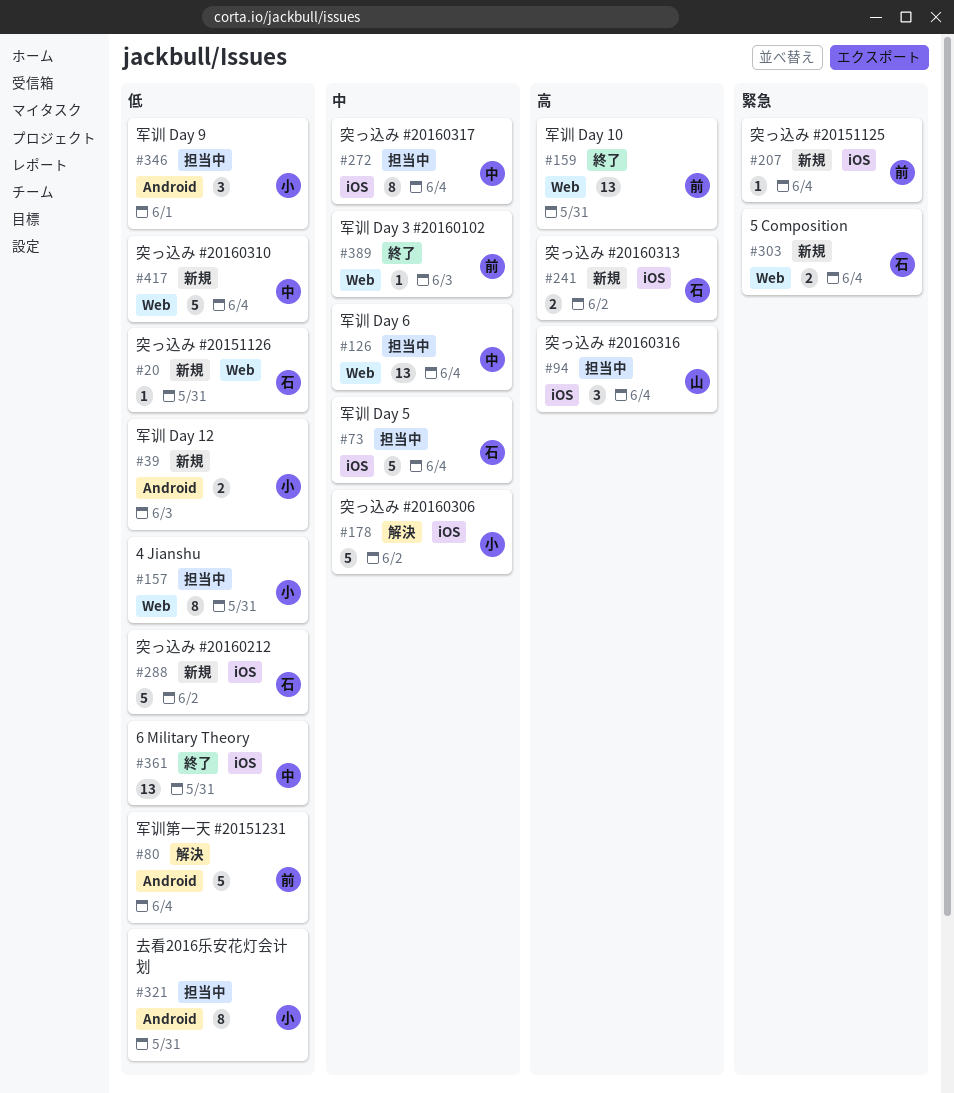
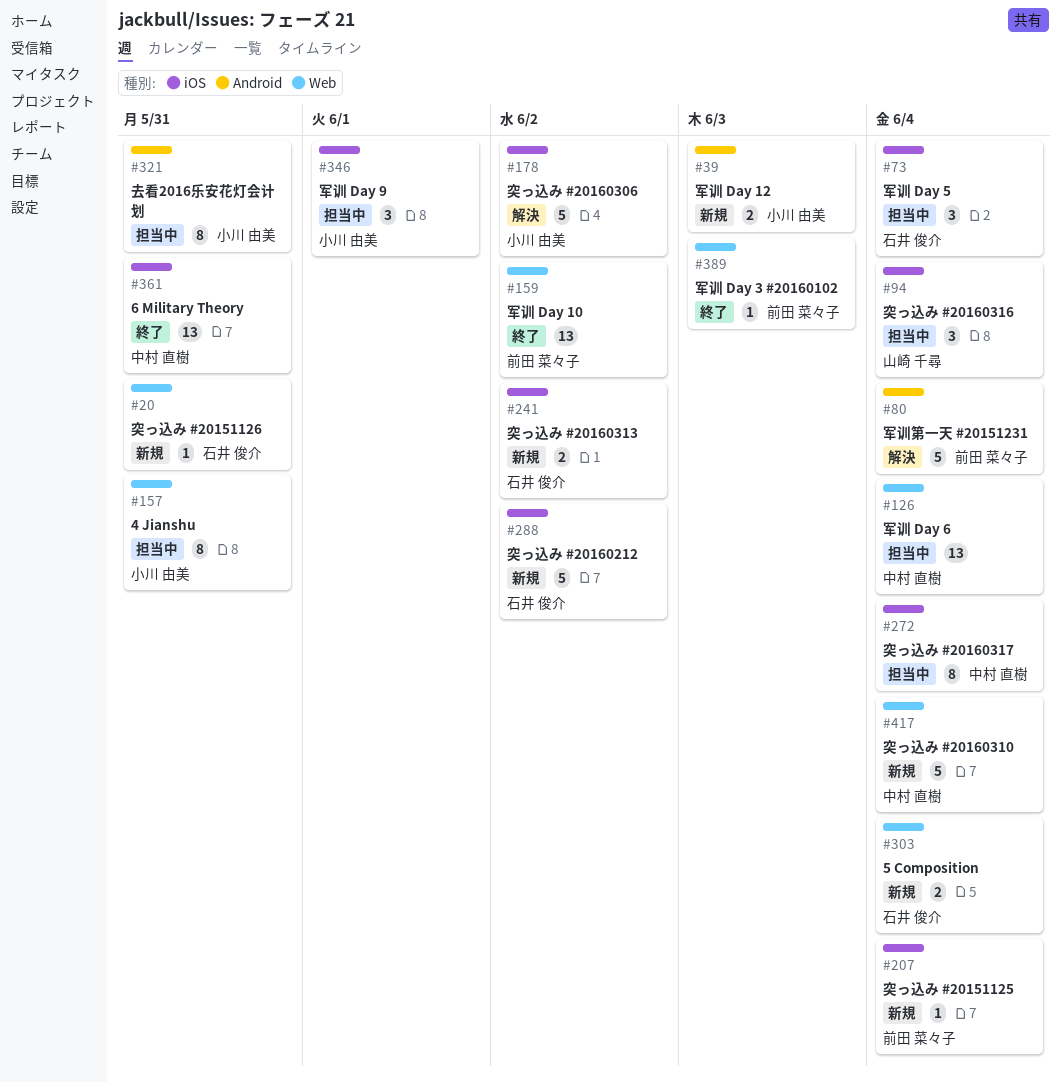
#73, estimate: 5 -> 3
#159, due: May 31 -> Jun 2
#346, label: Android -> iOS

